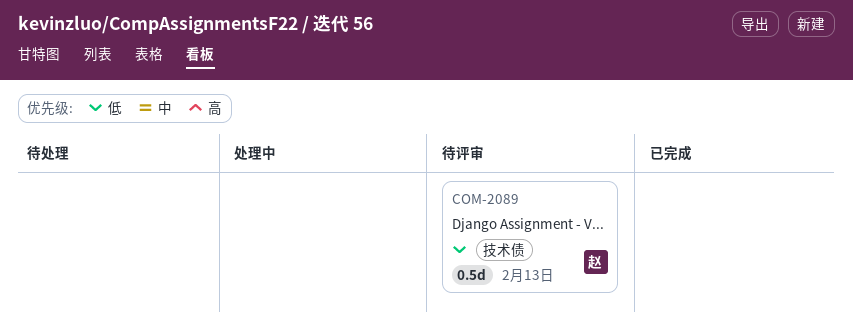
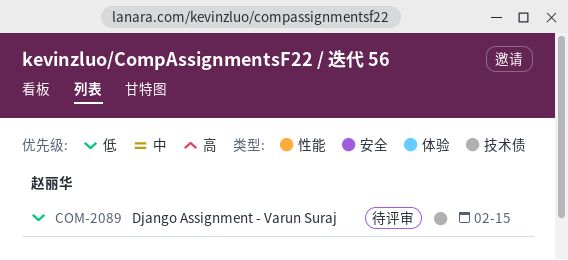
COM-2089, due: Feb 13 -> Feb 15

